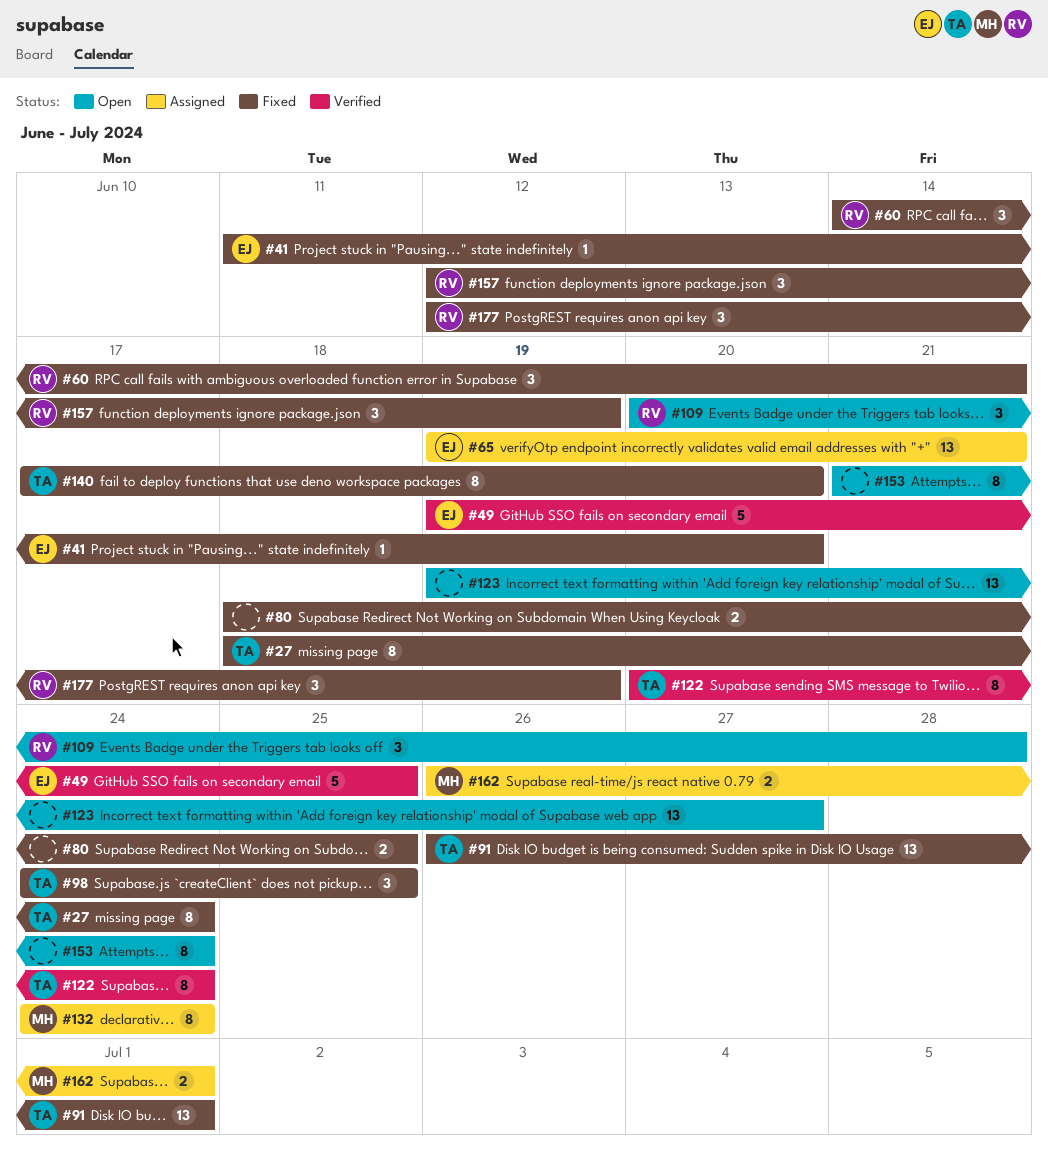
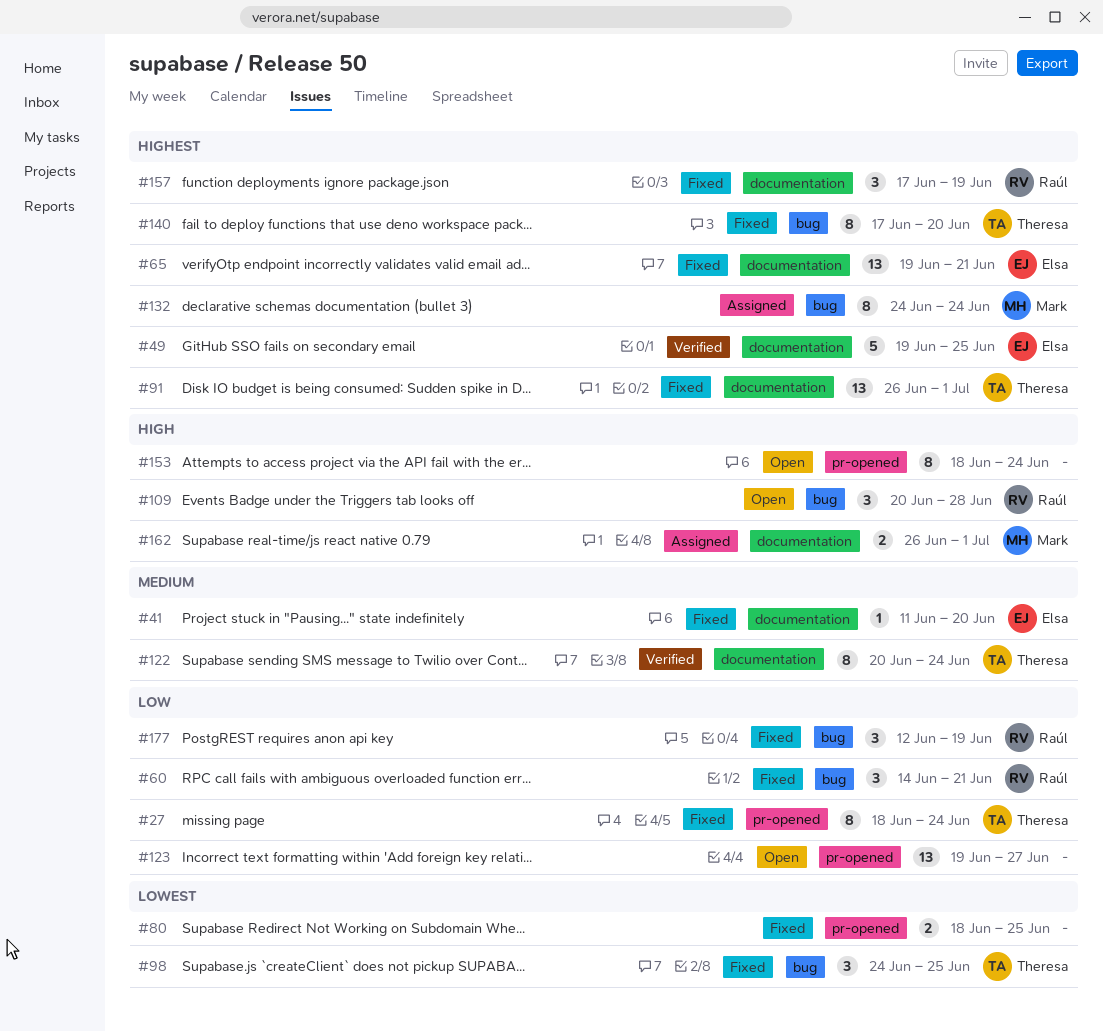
#65, status: Assigned -> Fixed
#153, start: Jun 21 -> Jun 18
#157, start: Jun 12 -> Jun 17

